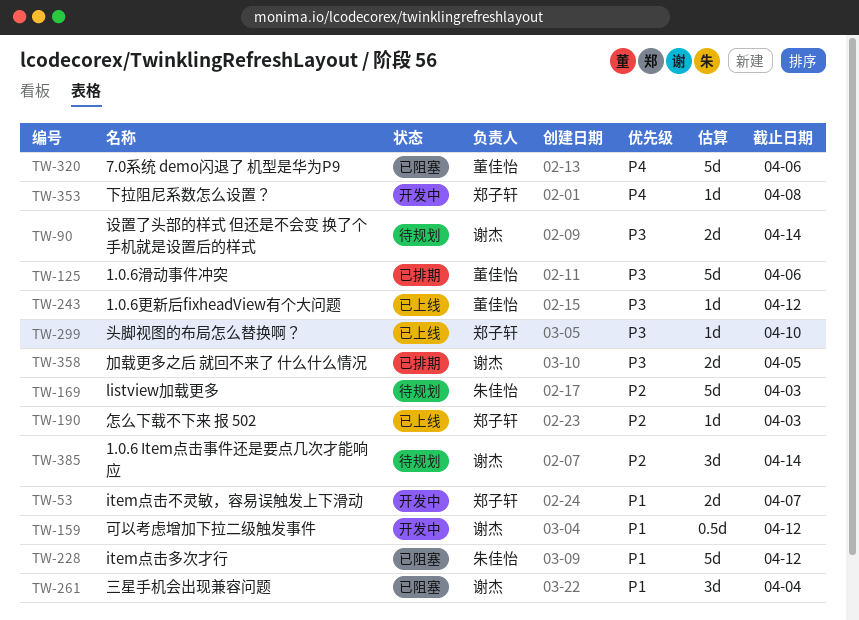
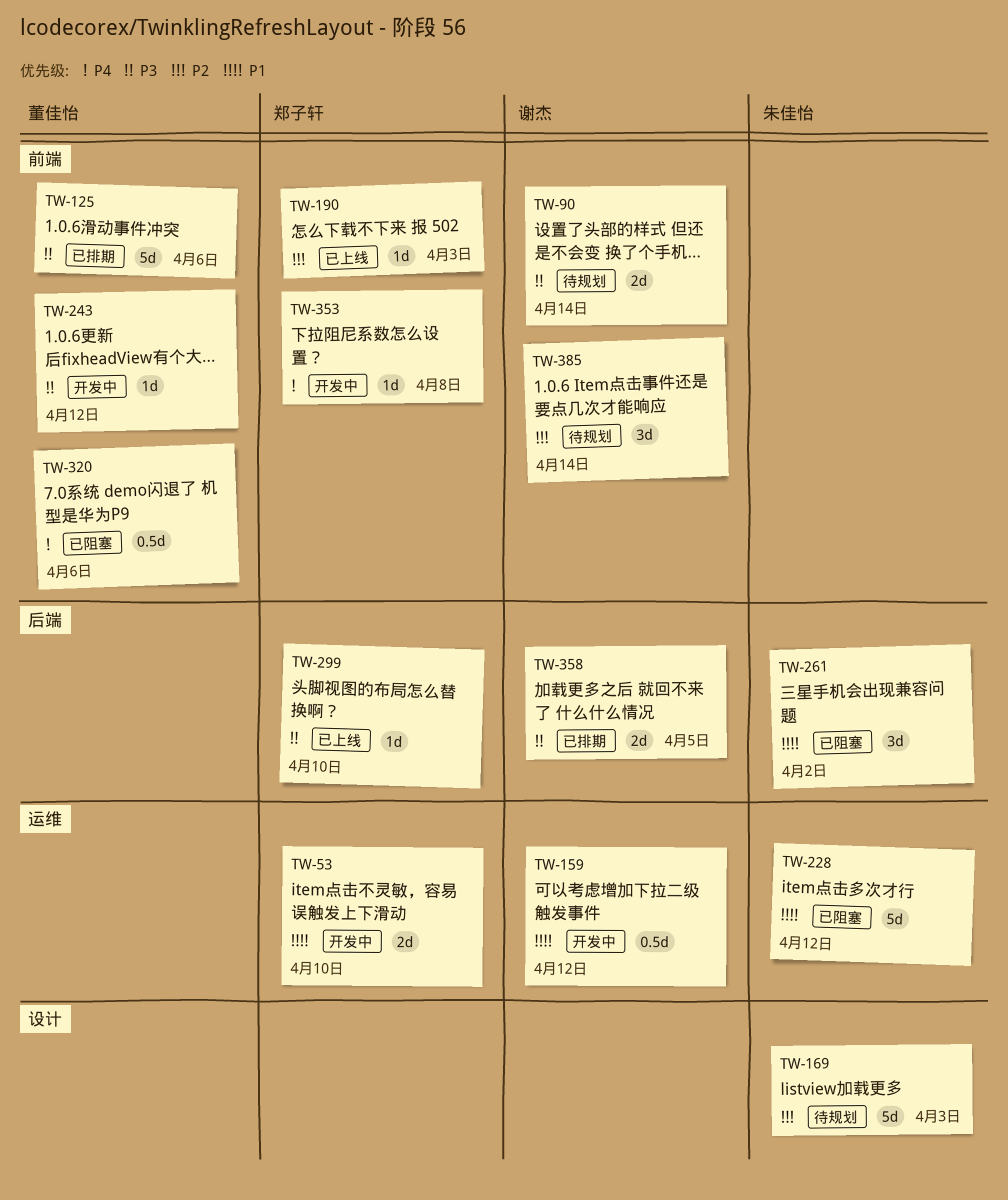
TW-53, due: Apr 7 -> Apr 10
TW-243, status: 已上线 -> 开发中
TW-261, owner: 谢杰 -> 朱佳怡
TW-261, due: Apr 4 -> Apr 2
TW-320, estimate: 5d -> 0.5d

